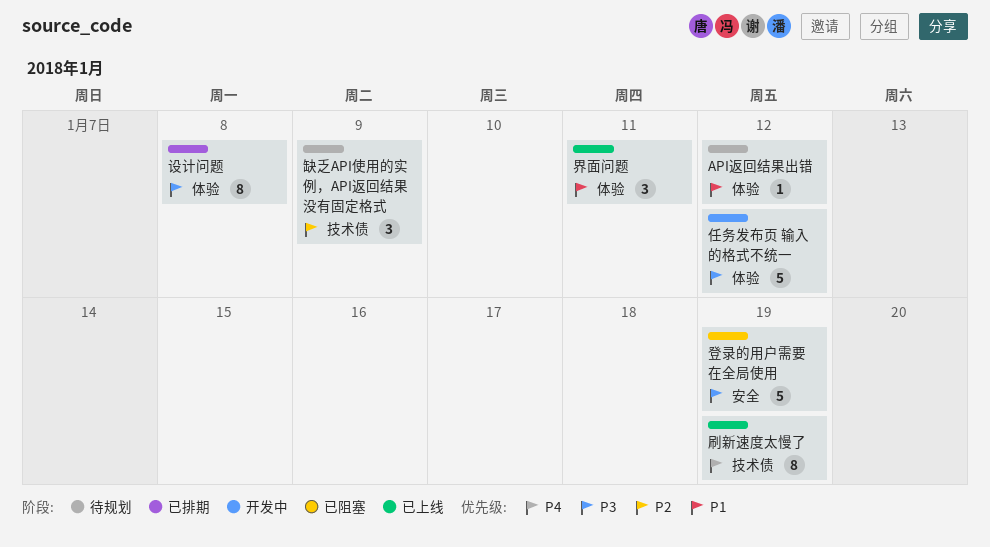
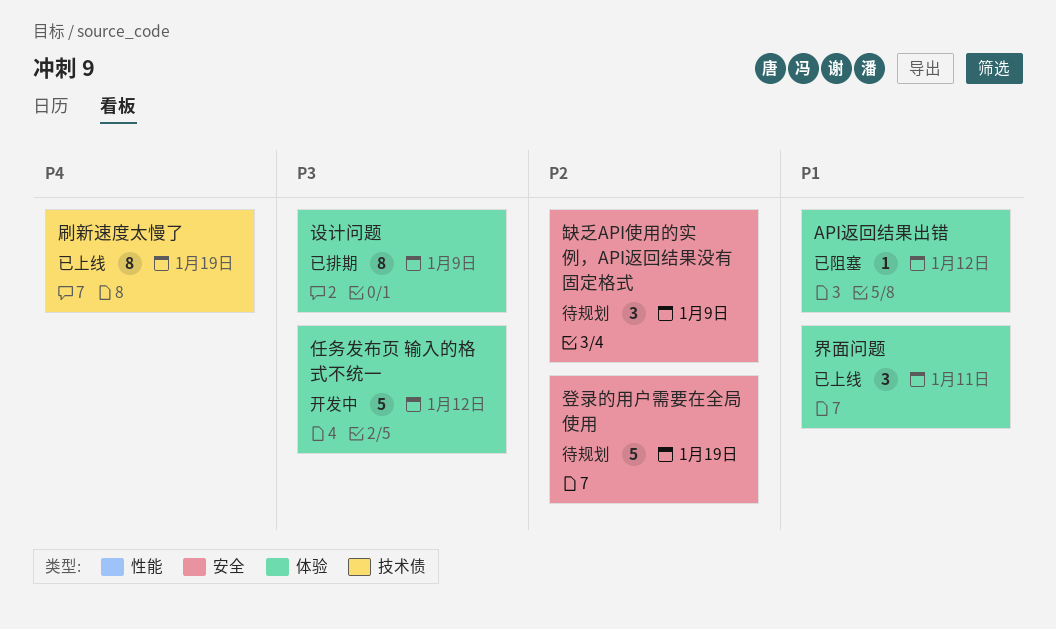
API返回结果出错, status: 待规划 -> 已阻塞
登录的用户需要在全局使用, status: 已阻塞 -> 待规划
登录的用户需要在全局使用, priority: P3 -> P2
缺乏API使用的实例，API返回结果没有固定格式, label: 技术债 -> 安全
设计问题, due: Jan 8 -> Jan 9

